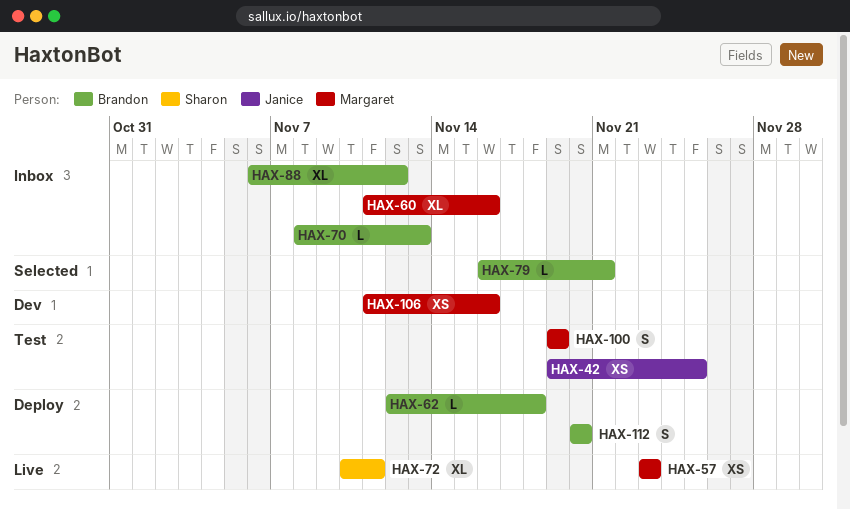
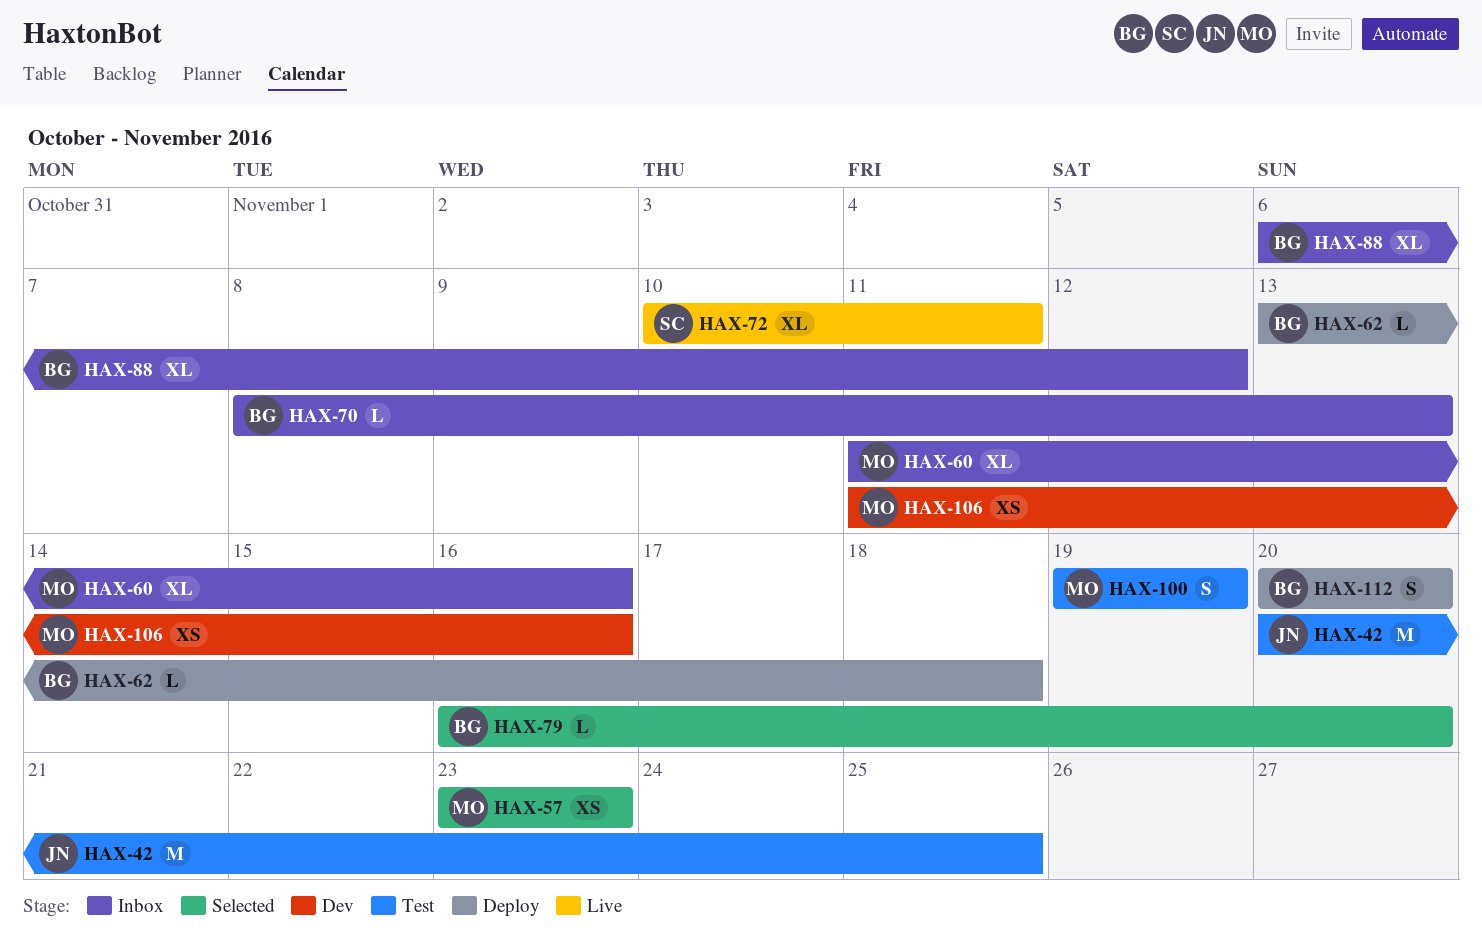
HAX-42, estimate: XS -> M
HAX-42, start: Nov 19 -> Nov 20
HAX-57, status: Live -> Selected
HAX-62, start: Nov 12 -> Nov 13
HAX-79, due: Nov 21 -> Nov 20

